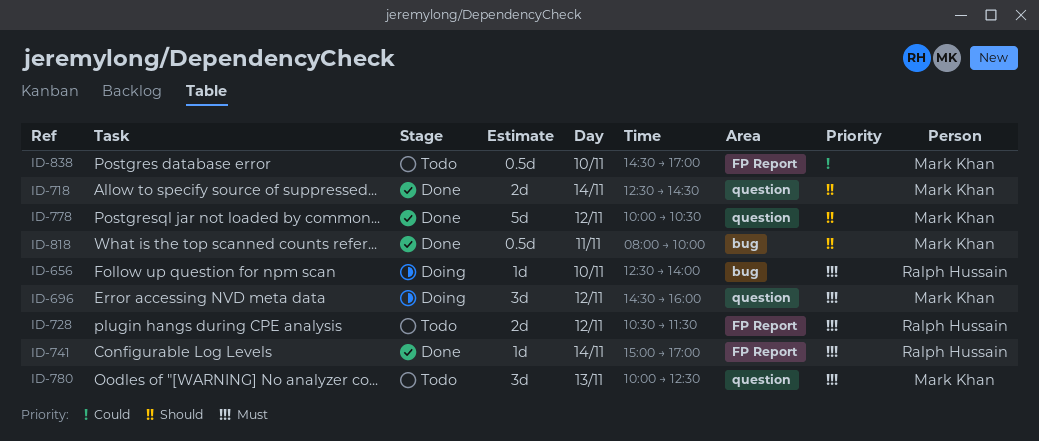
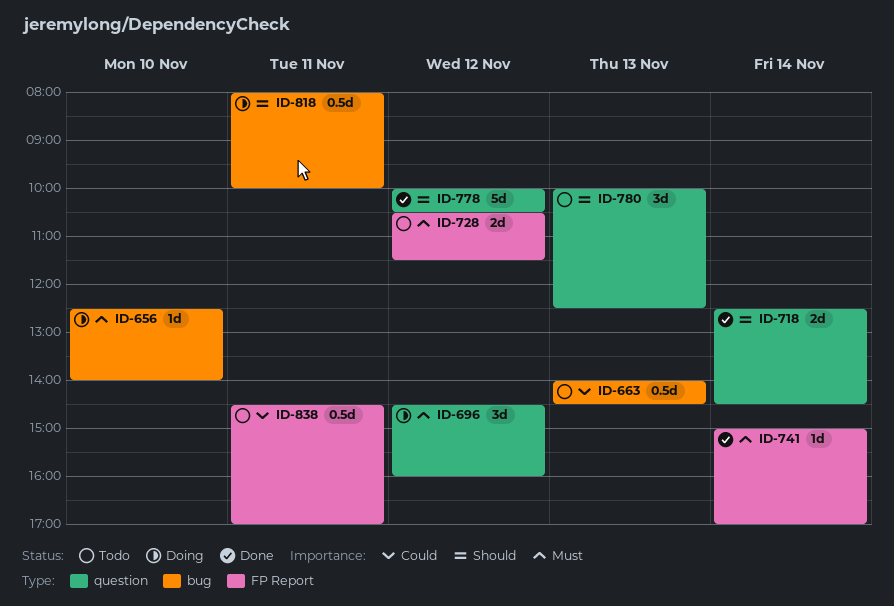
ID-663: none -> present
ID-780, priority: Must -> Should
ID-818, status: Done -> Doing
ID-838, day: Nov 10 -> Nov 11

